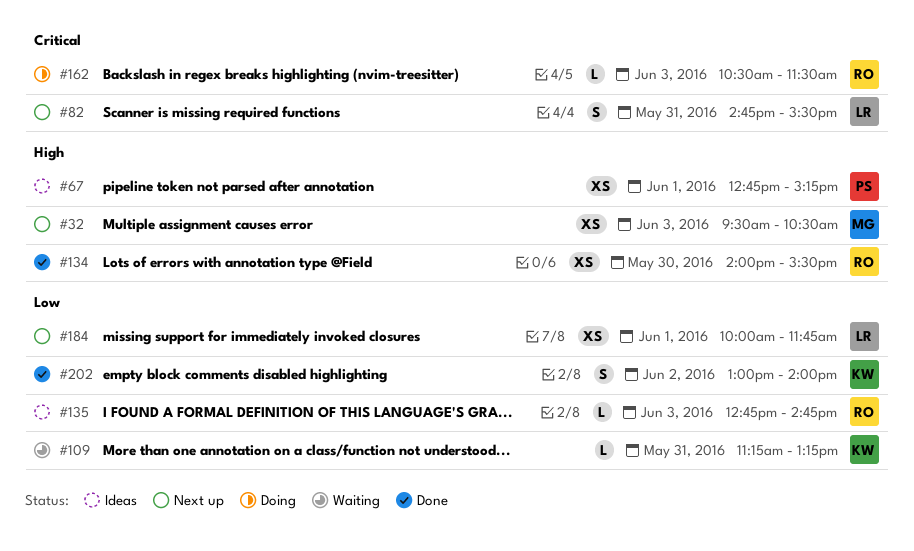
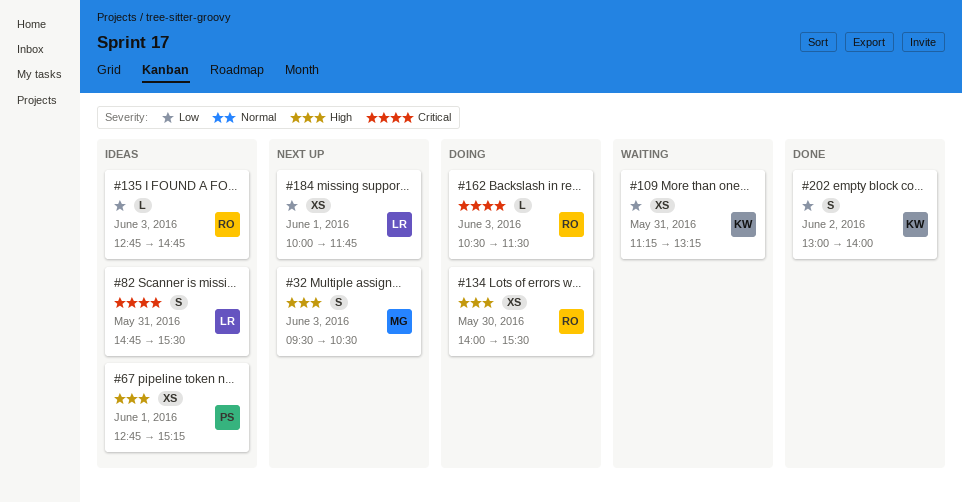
#32, estimate: XS -> S
#82, status: Next up -> Ideas
#109, estimate: L -> XS
#134, status: Done -> Doing

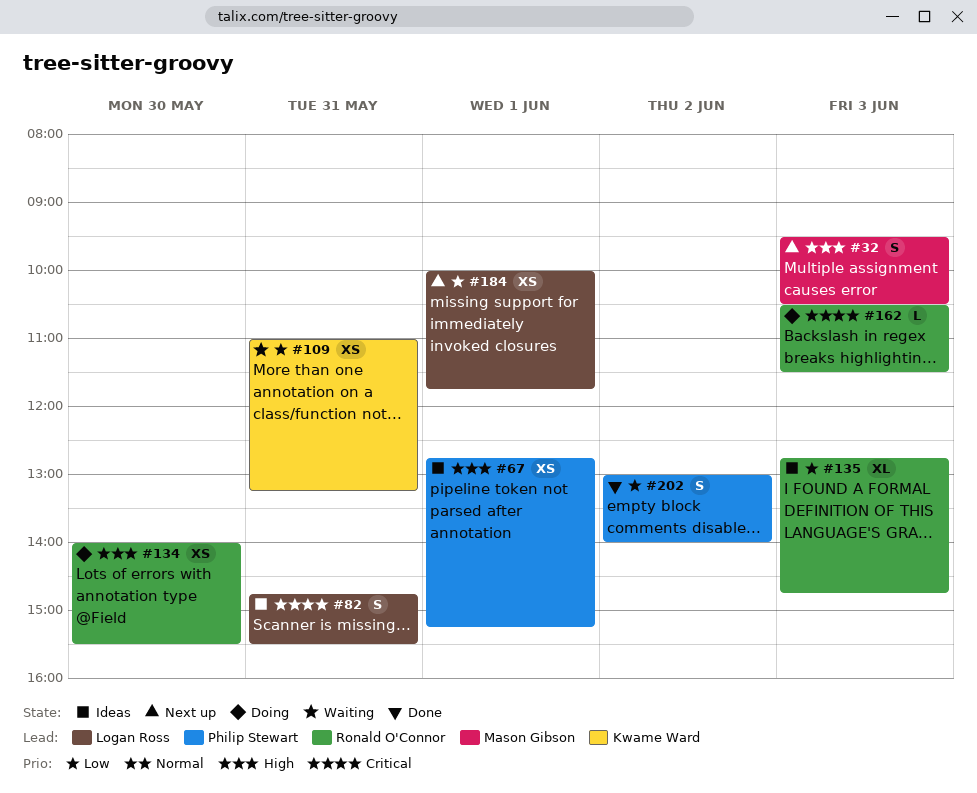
#109, begins: 11:15 -> 11:00
#135, estimate: L -> XL
#202, owner: Kwame Ward -> Philip Stewart

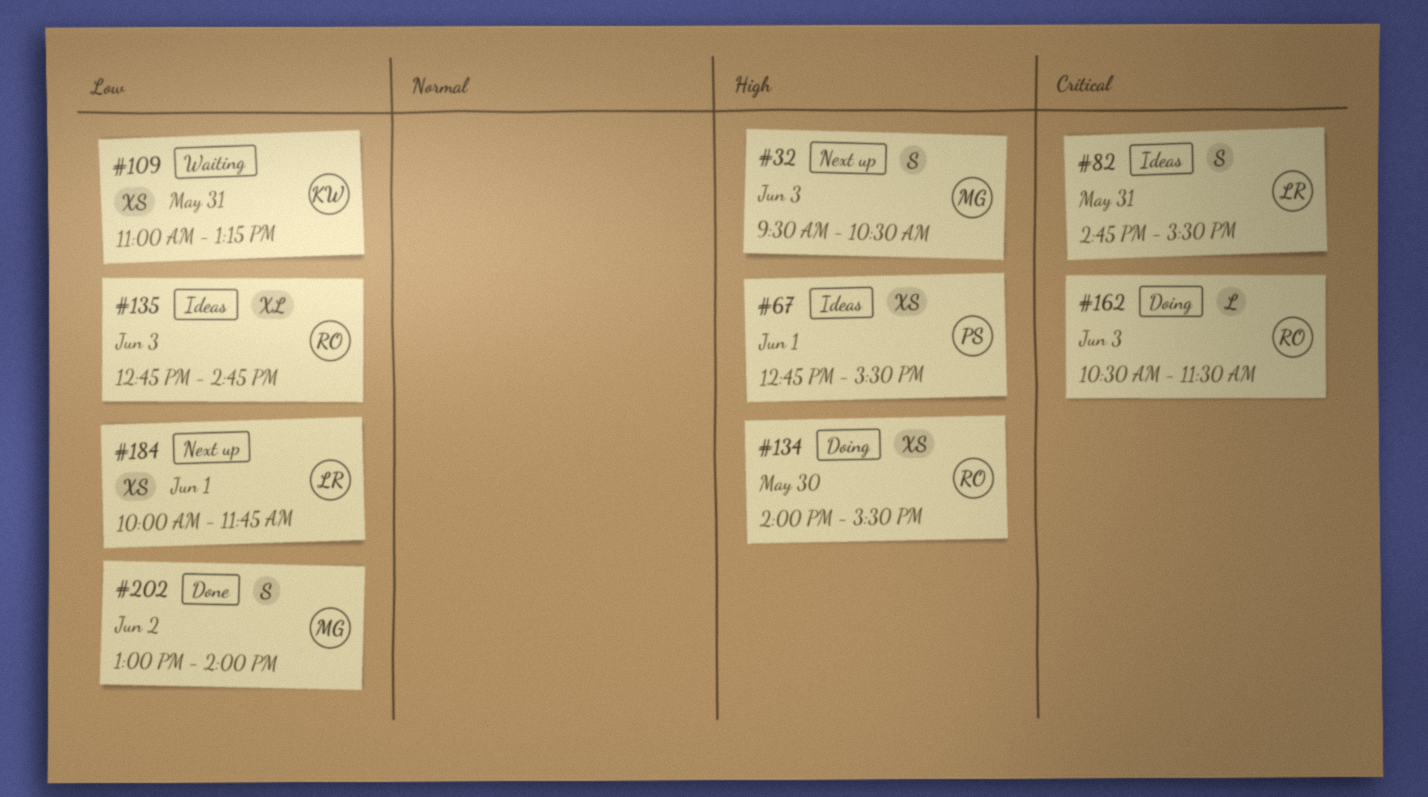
#67, ends: 15:15 -> 15:30
#202, owner: Philip Stewart -> Mason Gibson

